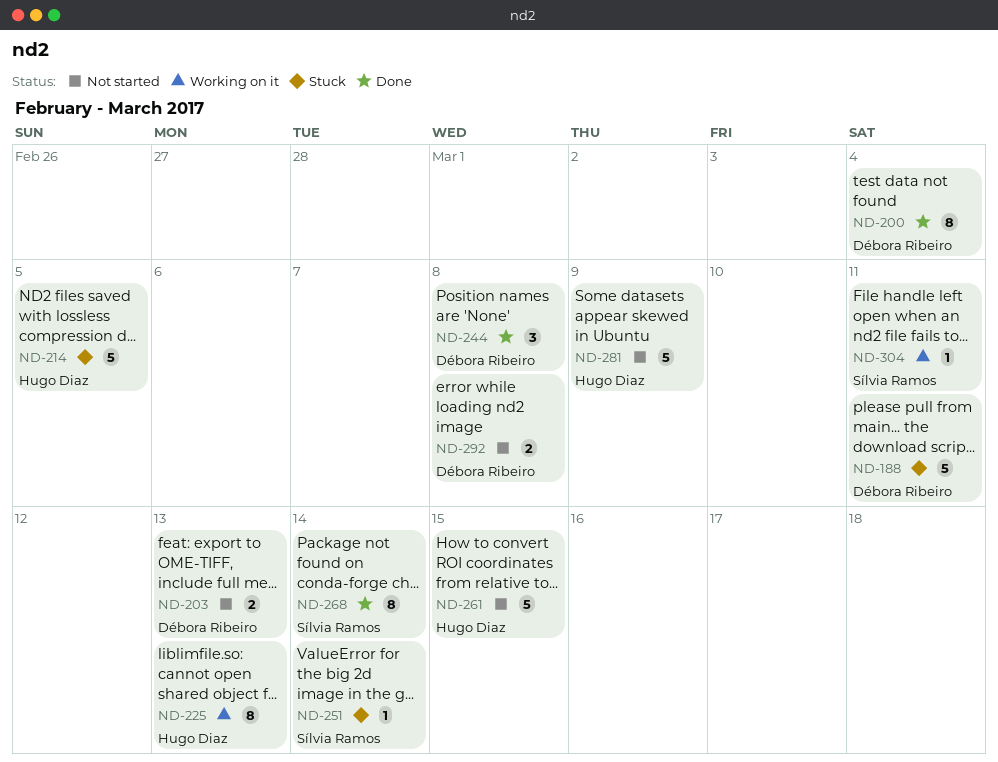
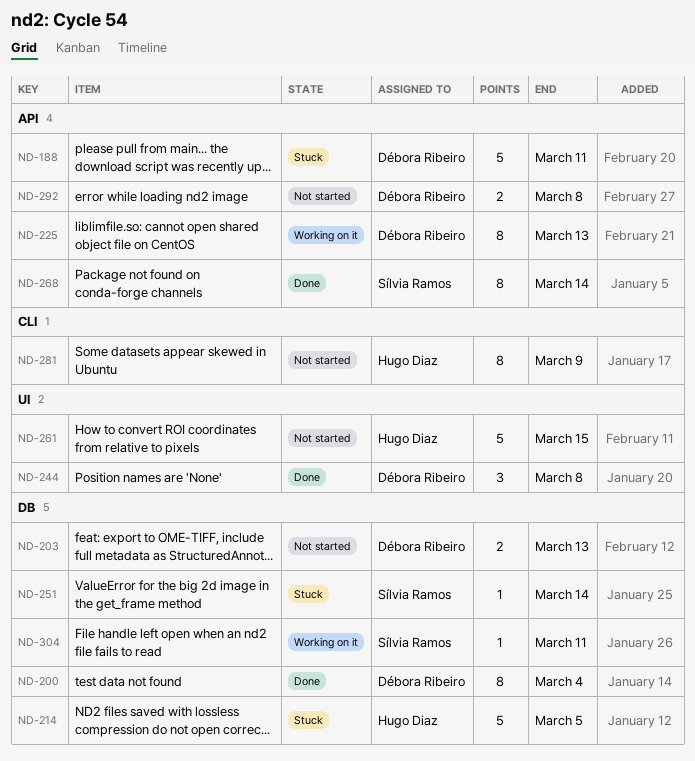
ND-225, owner: Hugo Diaz -> Débora Ribeiro
ND-281, estimate: 5 -> 8

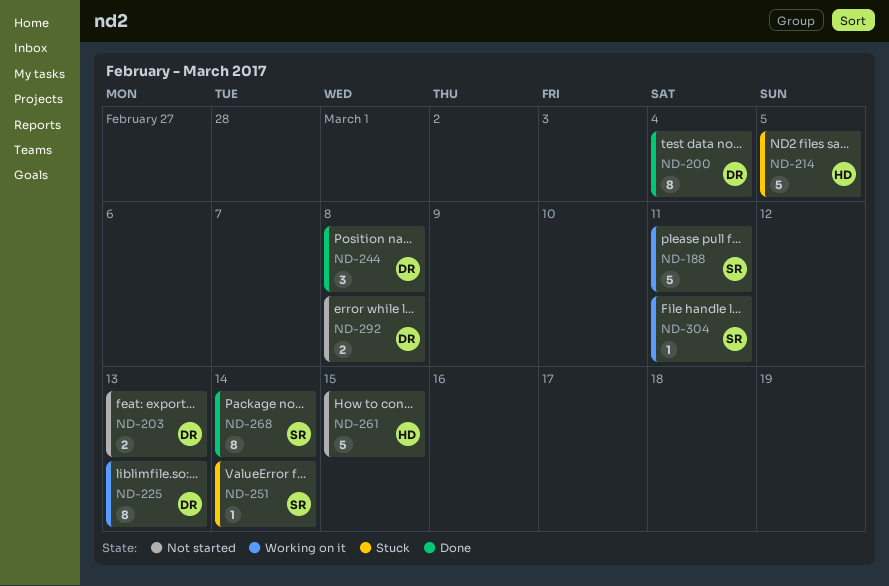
ND-188, status: Stuck -> Working on it
ND-188, owner: Débora Ribeiro -> Sílvia Ramos
ND-281: present -> none

